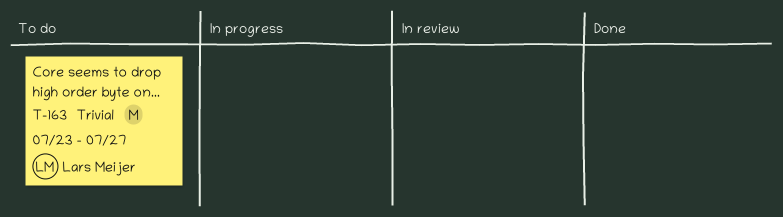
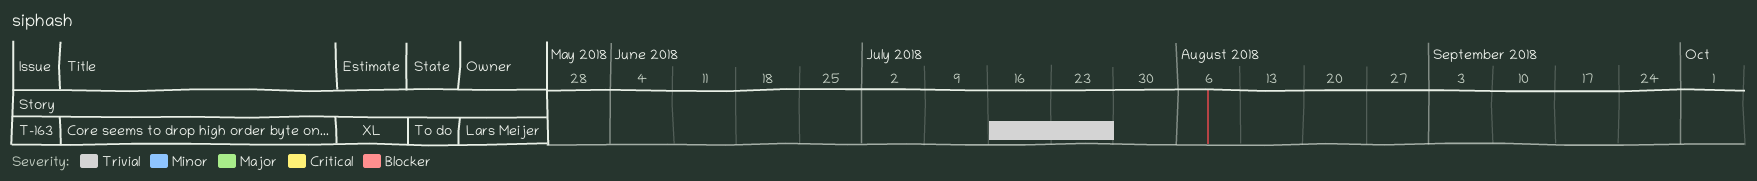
T-163, estimate: M -> XL
T-163, start: Jul 23 -> Jul 16

